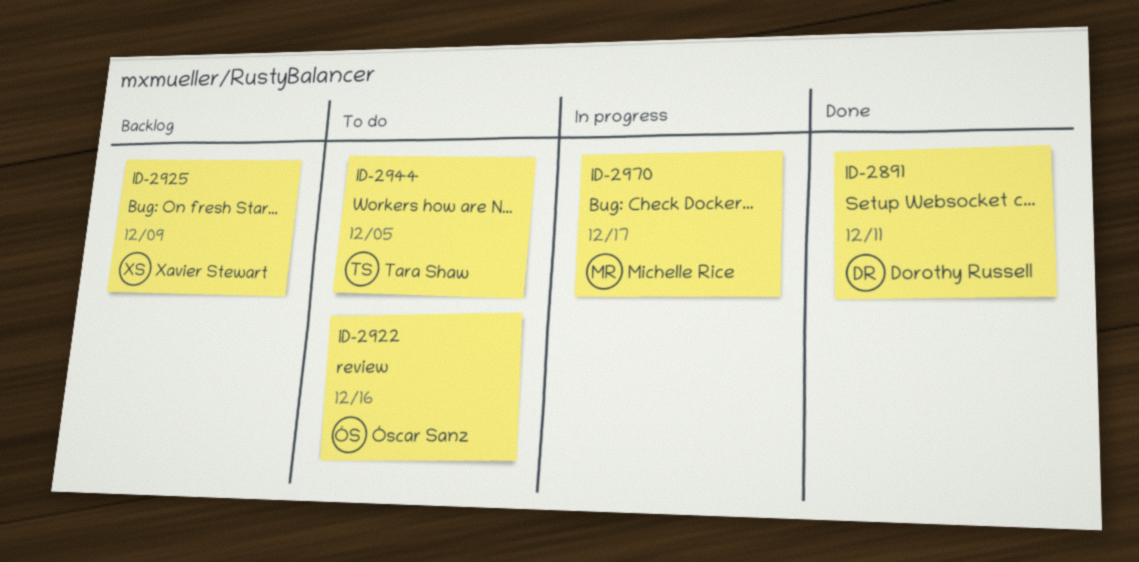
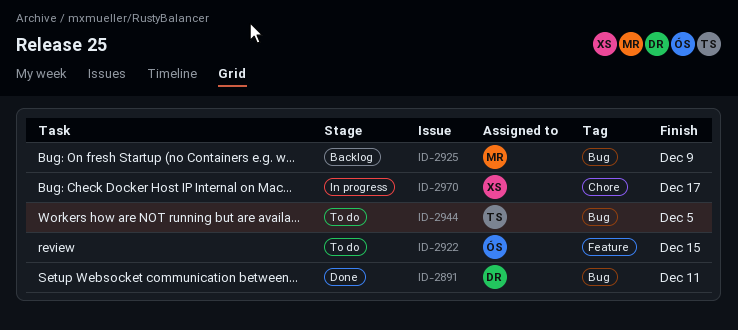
ID-2922, due: Dec 16 -> Dec 15
ID-2925, owner: Xavier Stewart -> Michelle Rice
ID-2970, owner: Michelle Rice -> Xavier Stewart

